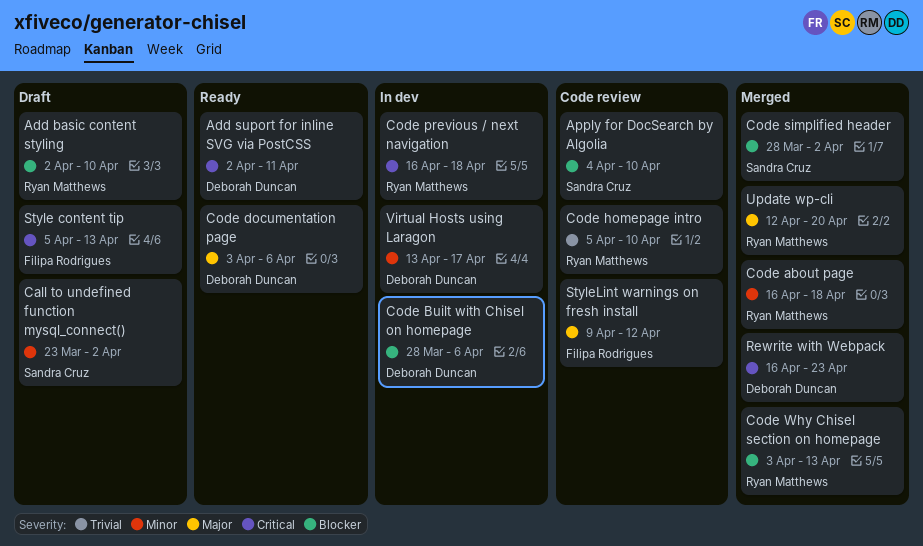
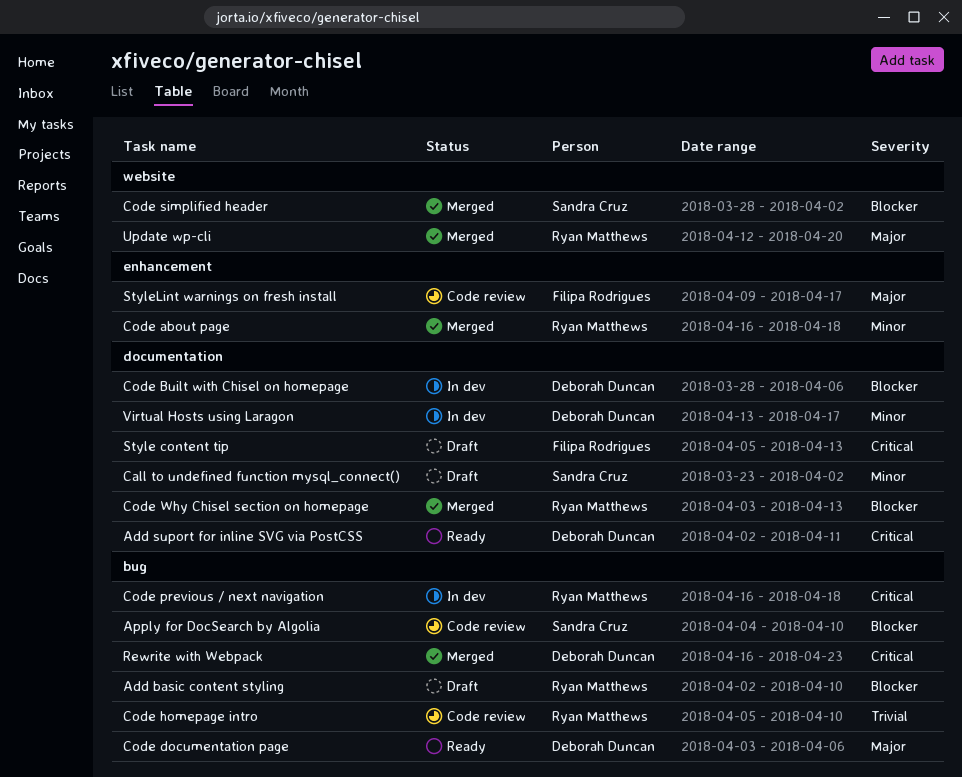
StyleLint warnings on fresh install, due: Apr 12 -> Apr 17

